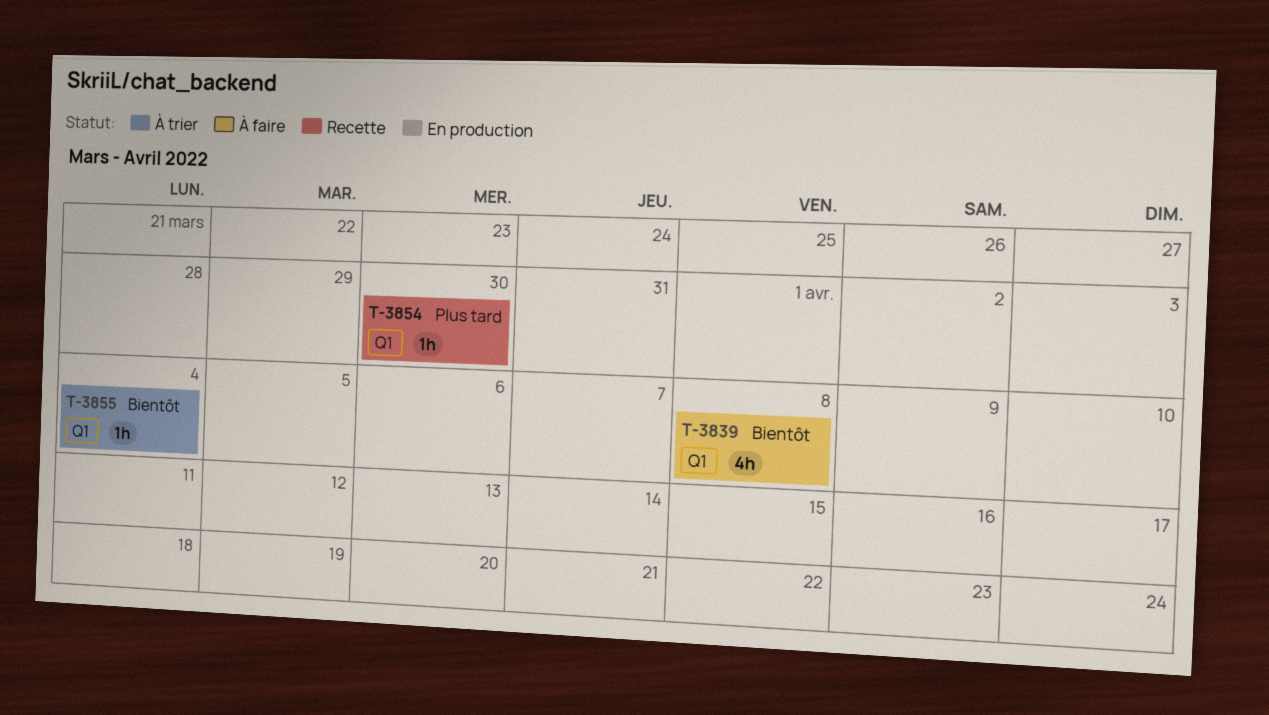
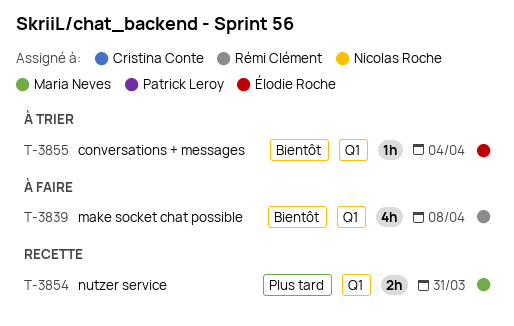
T-3854, estimate: 1h -> 2h
T-3854, due: Mar 30 -> Mar 31

